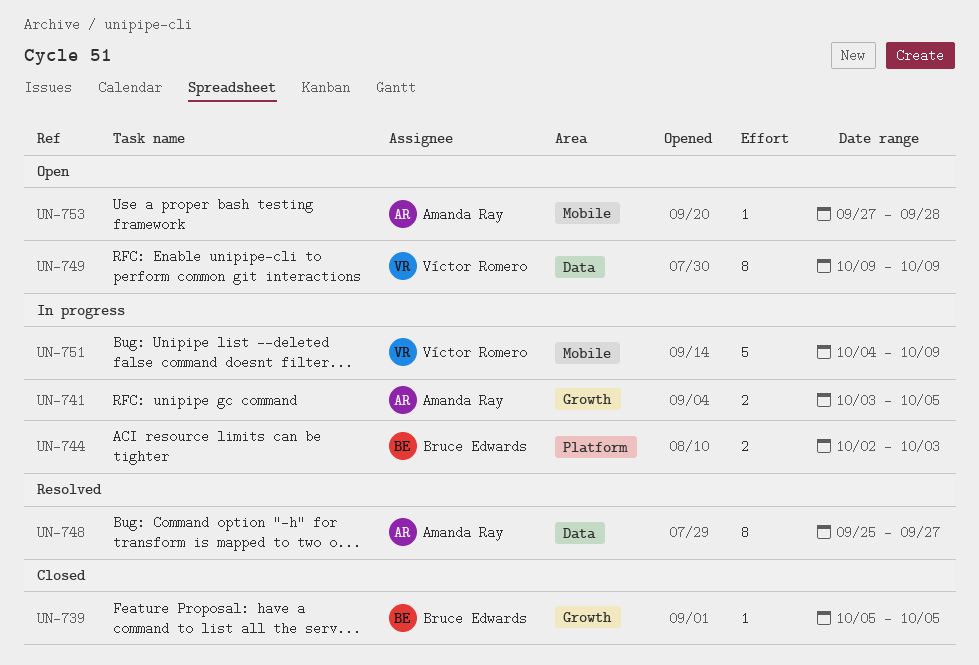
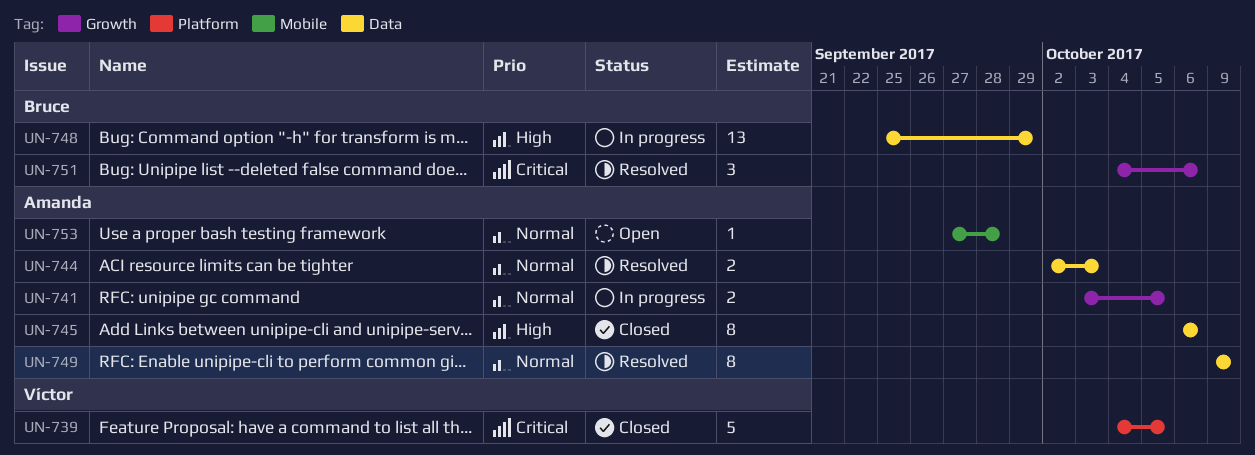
UN-739, owner: Bruce Edwards -> Víctor Romero
UN-739, label: Growth -> Platform
UN-739, estimate: 1 -> 5
UN-739, start: Oct 5 -> Oct 4
UN-744, status: In progress -> Resolved
UN-744, owner: Bruce Edwards -> Amanda Ray
UN-744, label: Platform -> Data
UN-745: none -> present
UN-748, status: Resolved -> In progress
UN-748, owner: Amanda Ray -> Bruce Edwards
UN-748, estimate: 8 -> 13
UN-748, due: Sep 27 -> Sep 29
UN-749, status: Open -> Resolved
UN-749, owner: Víctor Romero -> Amanda Ray
UN-751, status: In progress -> Resolved
UN-751, owner: Víctor Romero -> Bruce Edwards
UN-751, label: Mobile -> Growth
UN-751, estimate: 5 -> 3
UN-751, due: Oct 9 -> Oct 6

